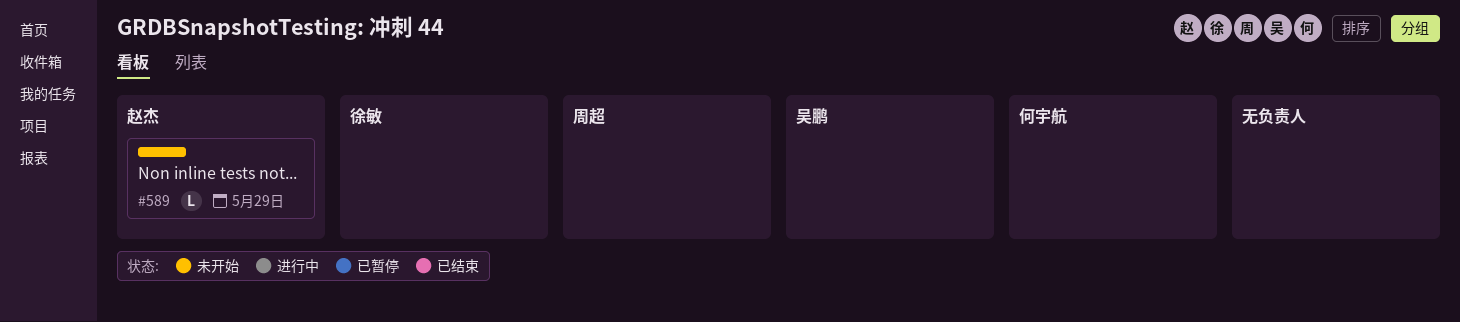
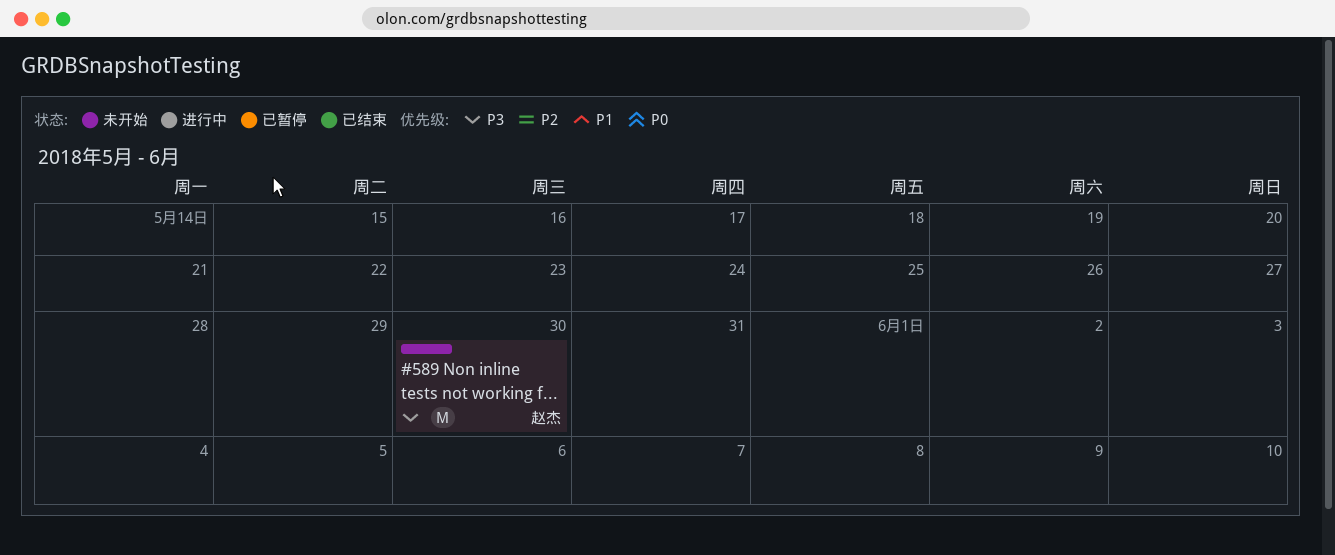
#589, estimate: L -> M
#589, due: May 29 -> May 30

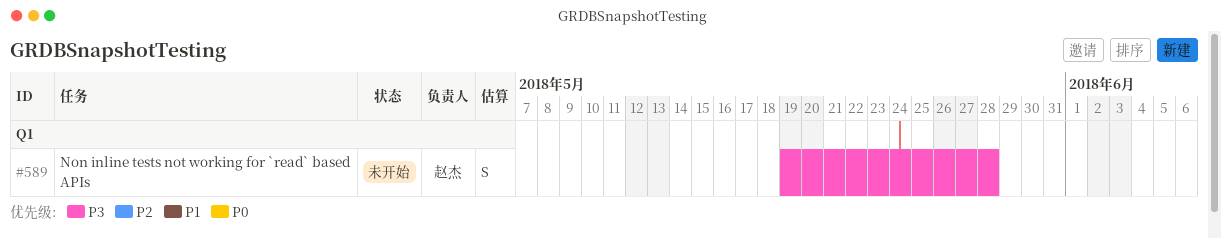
#589, estimate: M -> S
#589, due: May 30 -> May 28

